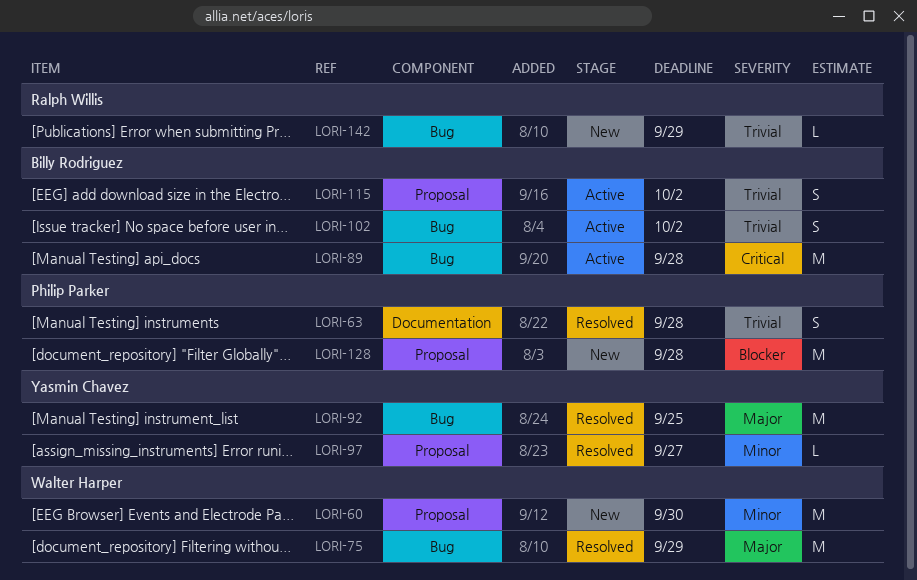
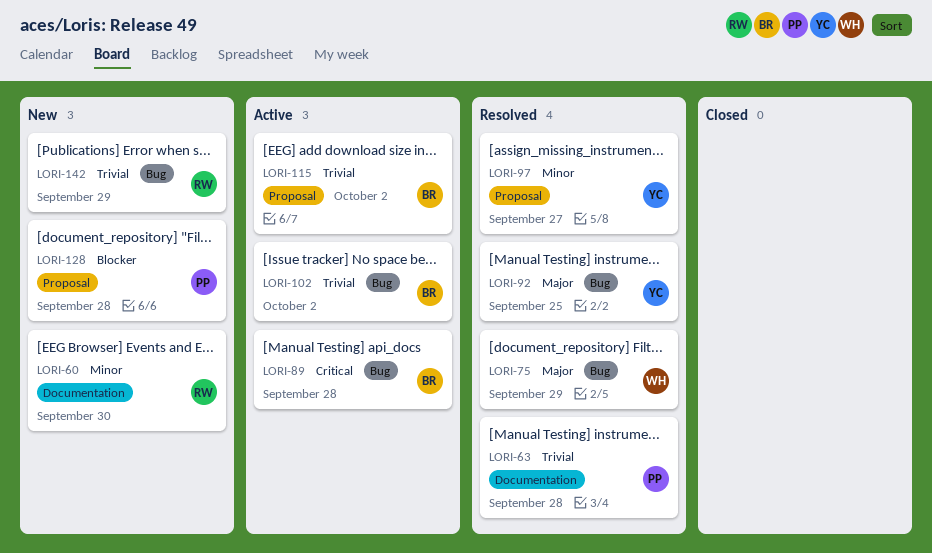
LORI-60, owner: Walter Harper -> Ralph Willis
LORI-60, label: Proposal -> Documentation

